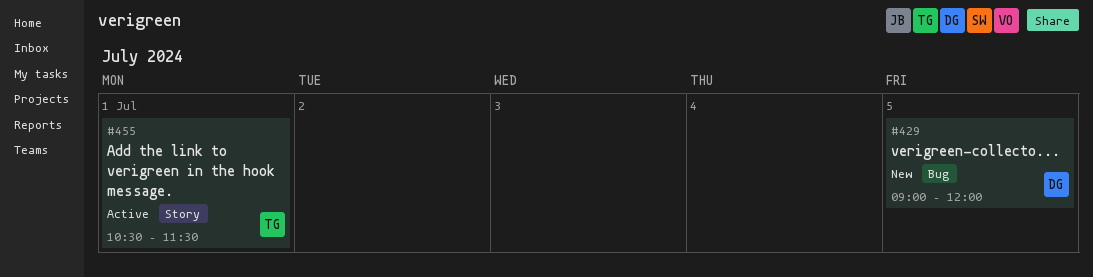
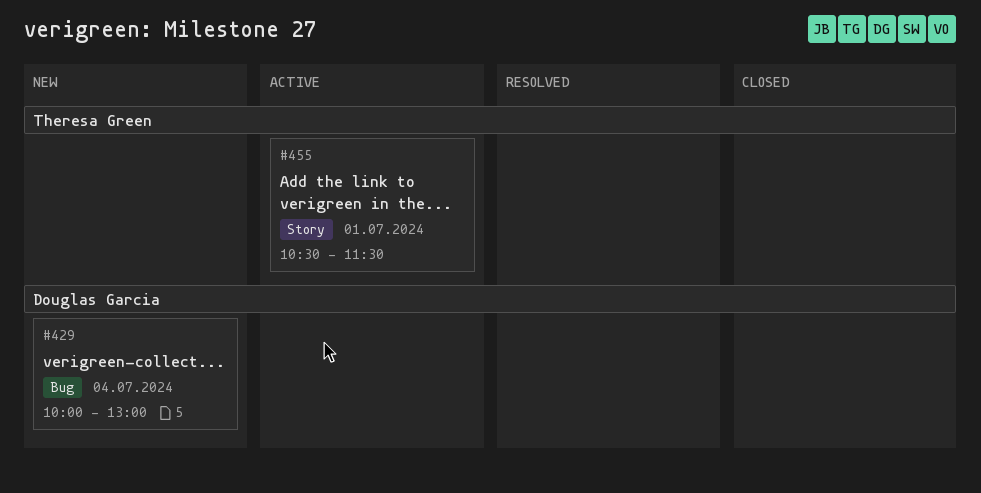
#429, day: Jul 5 -> Jul 4
#429, begins: 09:00 -> 10:00
#429, ends: 12:00 -> 13:00

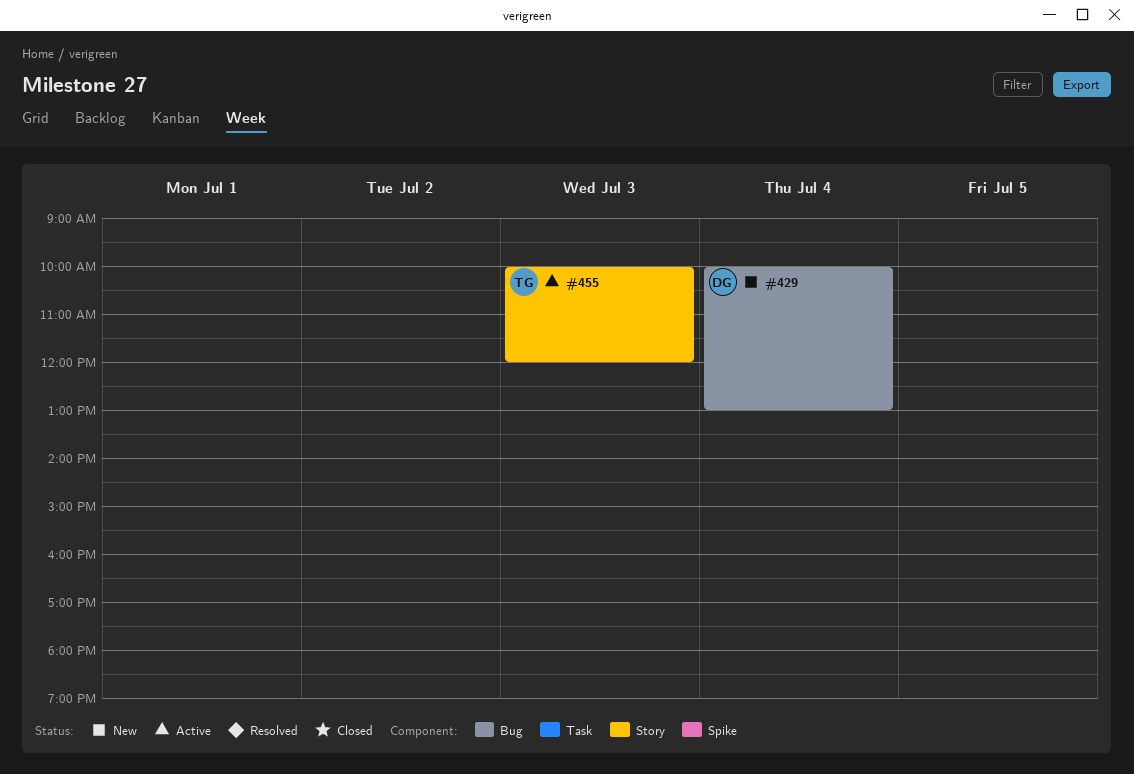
#455, day: Jul 1 -> Jul 3
#455, begins: 10:30 -> 10:00
#455, ends: 11:30 -> 12:00

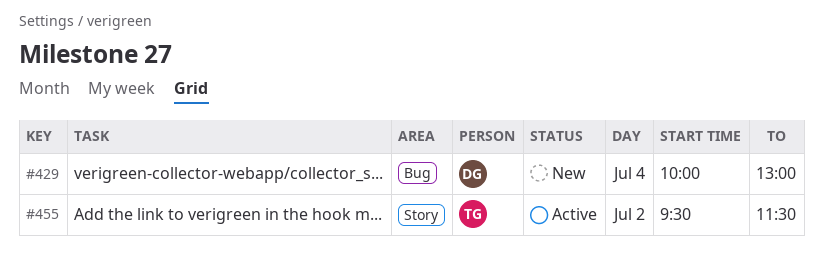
#455, day: Jul 3 -> Jul 2
#455, begins: 10:00 -> 09:30
#455, ends: 12:00 -> 11:30

